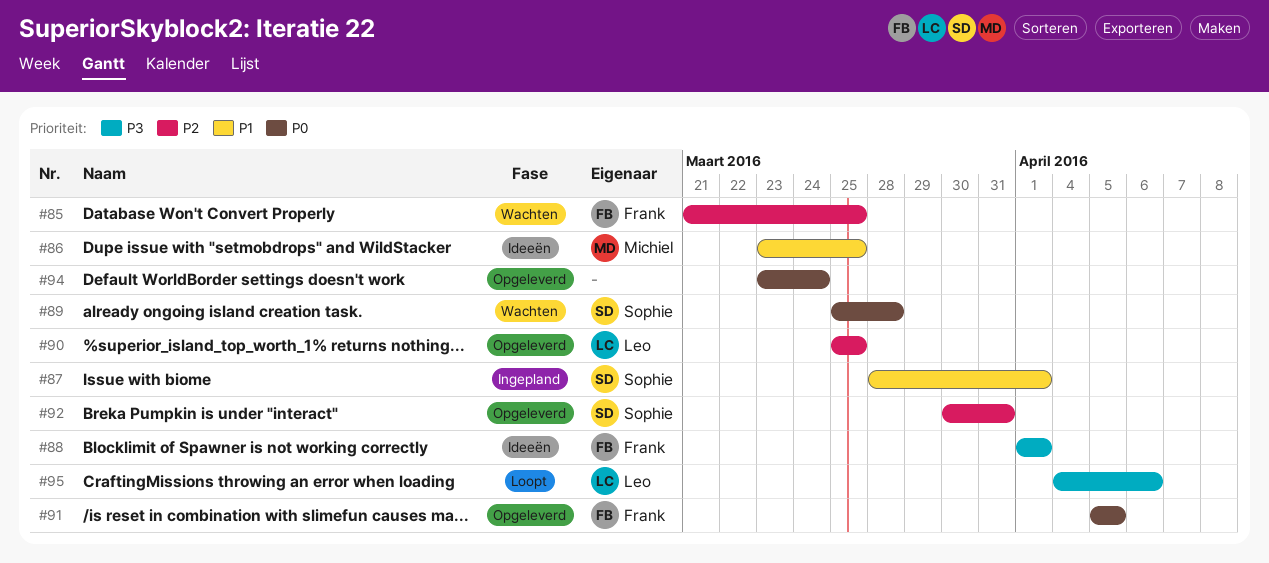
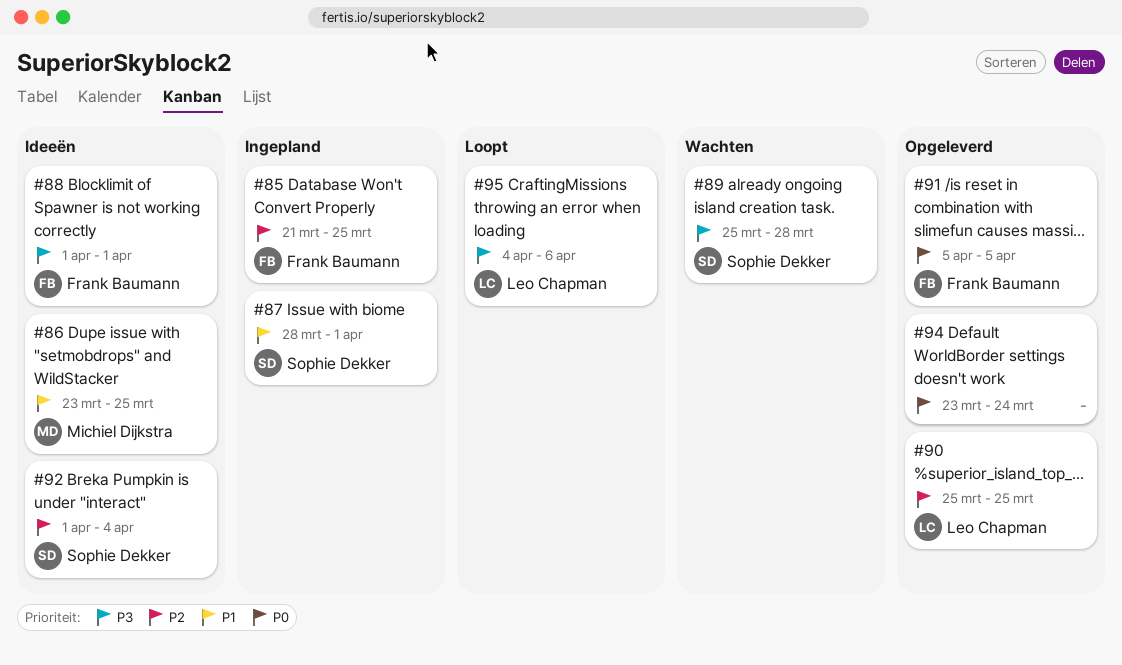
#85, status: Wachten -> Ingepland
#89, priority: P0 -> P3
#92, status: Opgeleverd -> Ideeën
#92, start: Mar 30 -> Apr 1
#92, due: Mar 31 -> Apr 4

